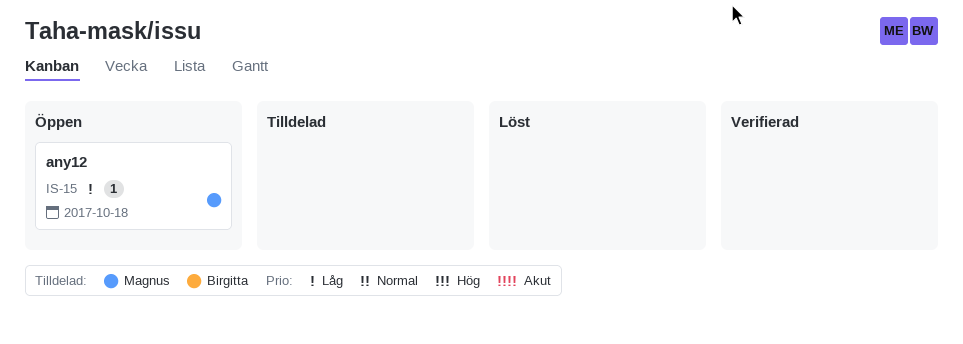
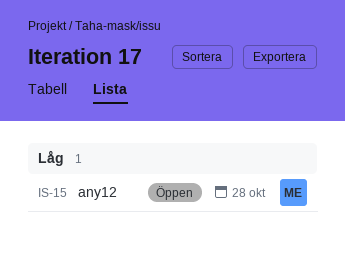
IS-15, due: Oct 18 -> Oct 28

